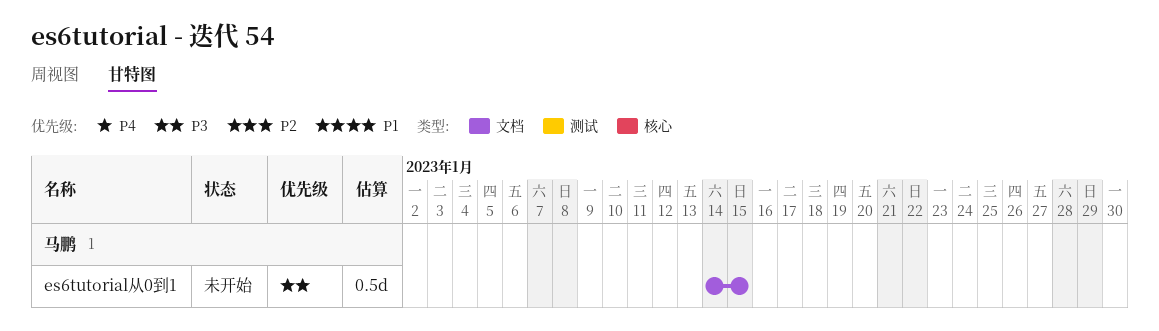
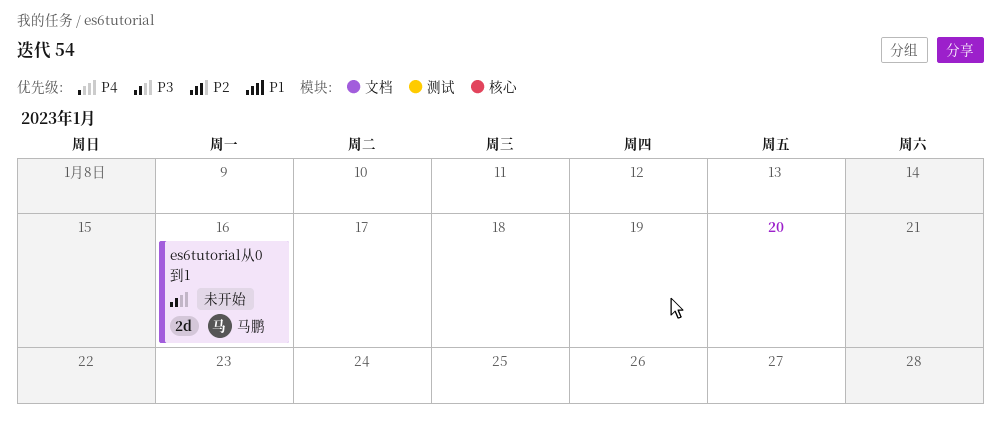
es6tutorial从0到1, estimate: 0.5d -> 2d
es6tutorial从0到1, due: Jan 15 -> Jan 16

